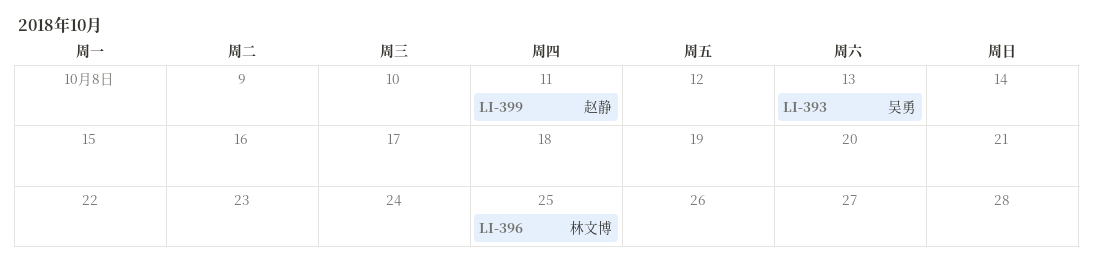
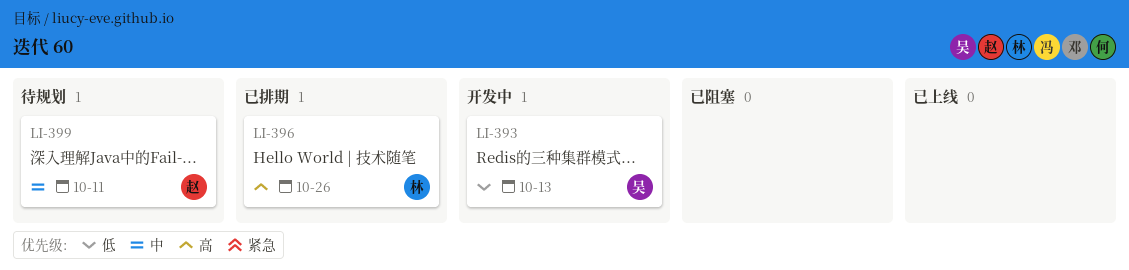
LI-396, due: Oct 25 -> Oct 26

